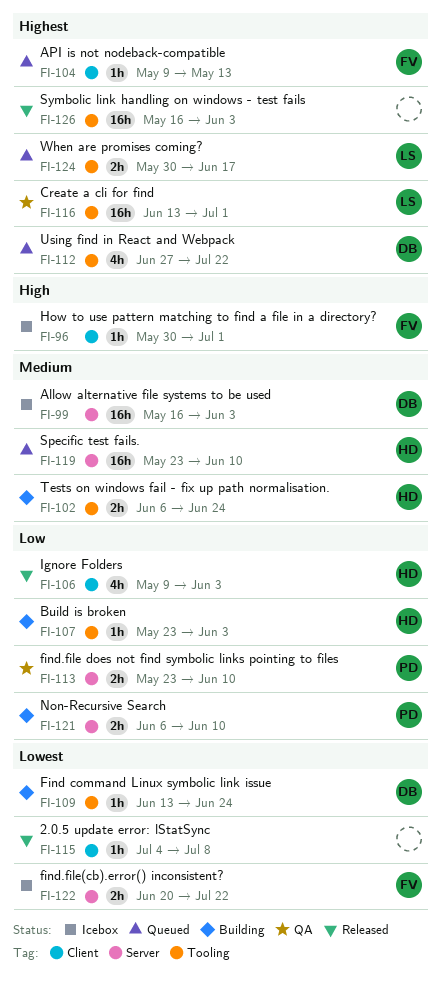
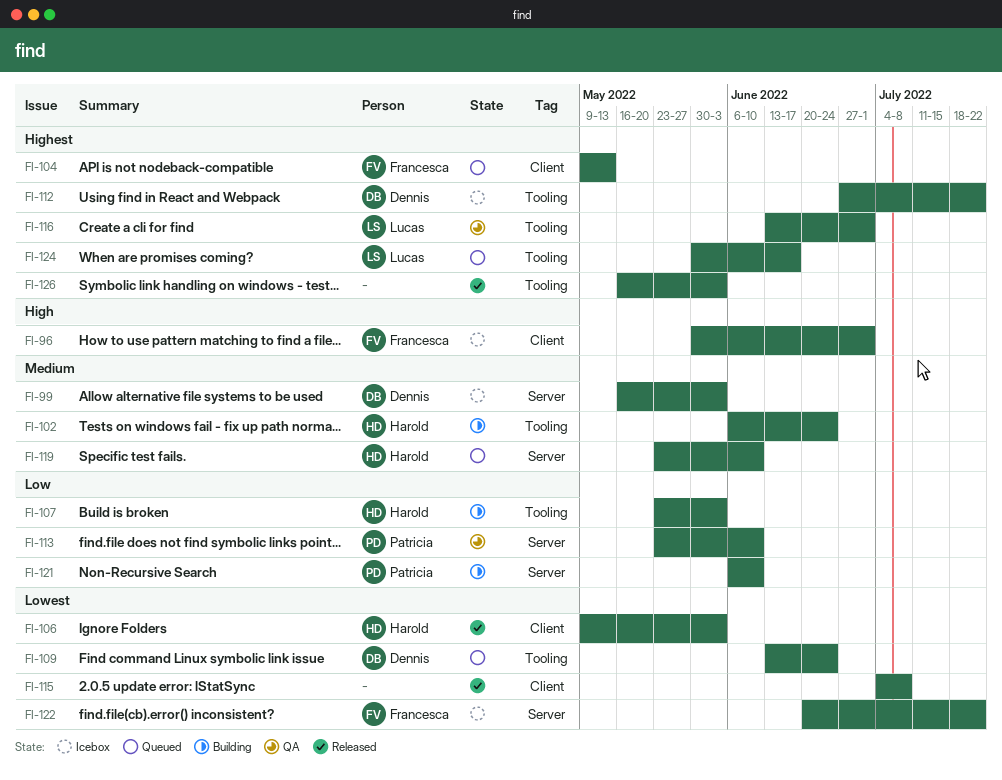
FI-106, priority: Low -> Lowest
FI-109, status: Building -> Queued
FI-112, status: Queued -> Icebox

